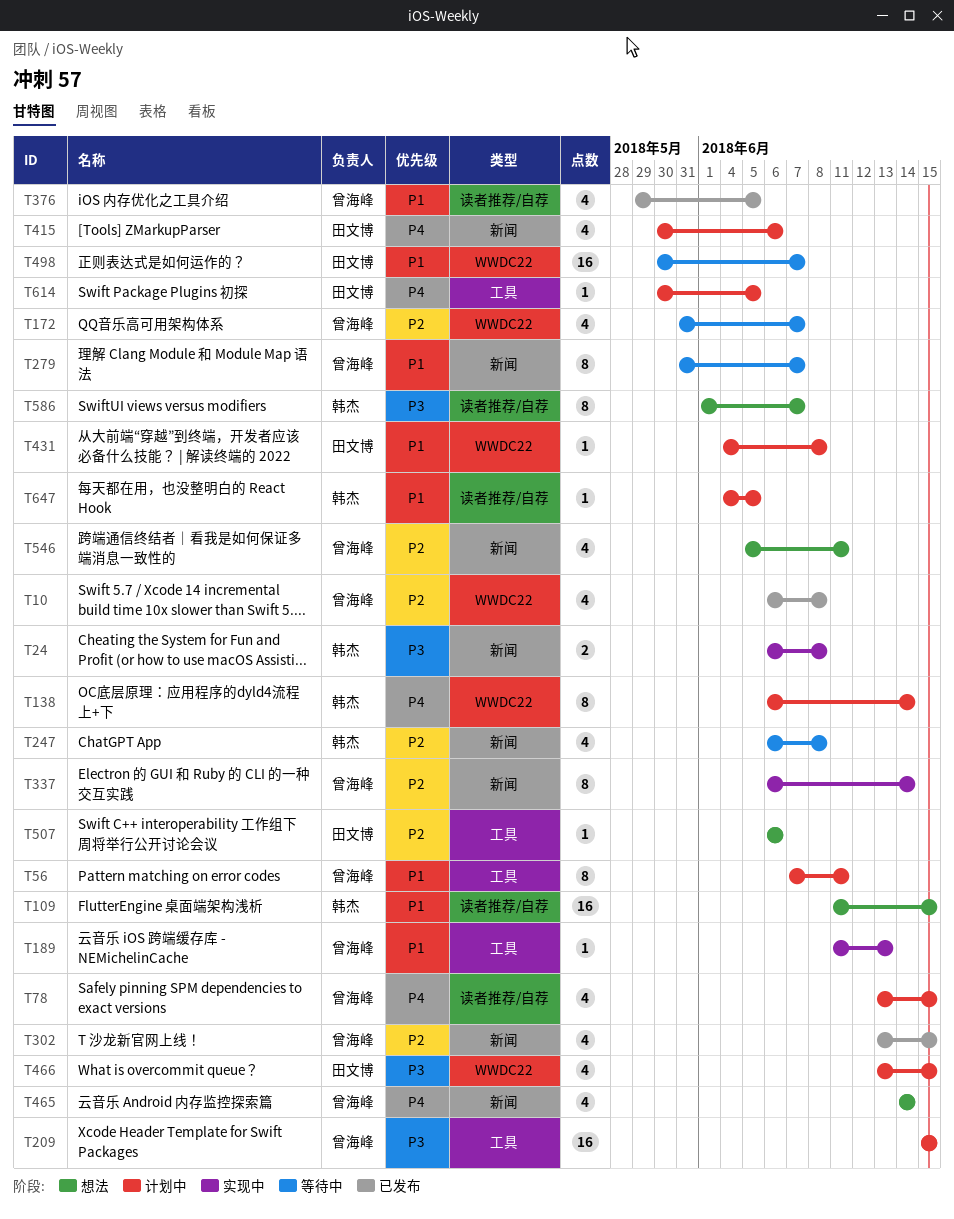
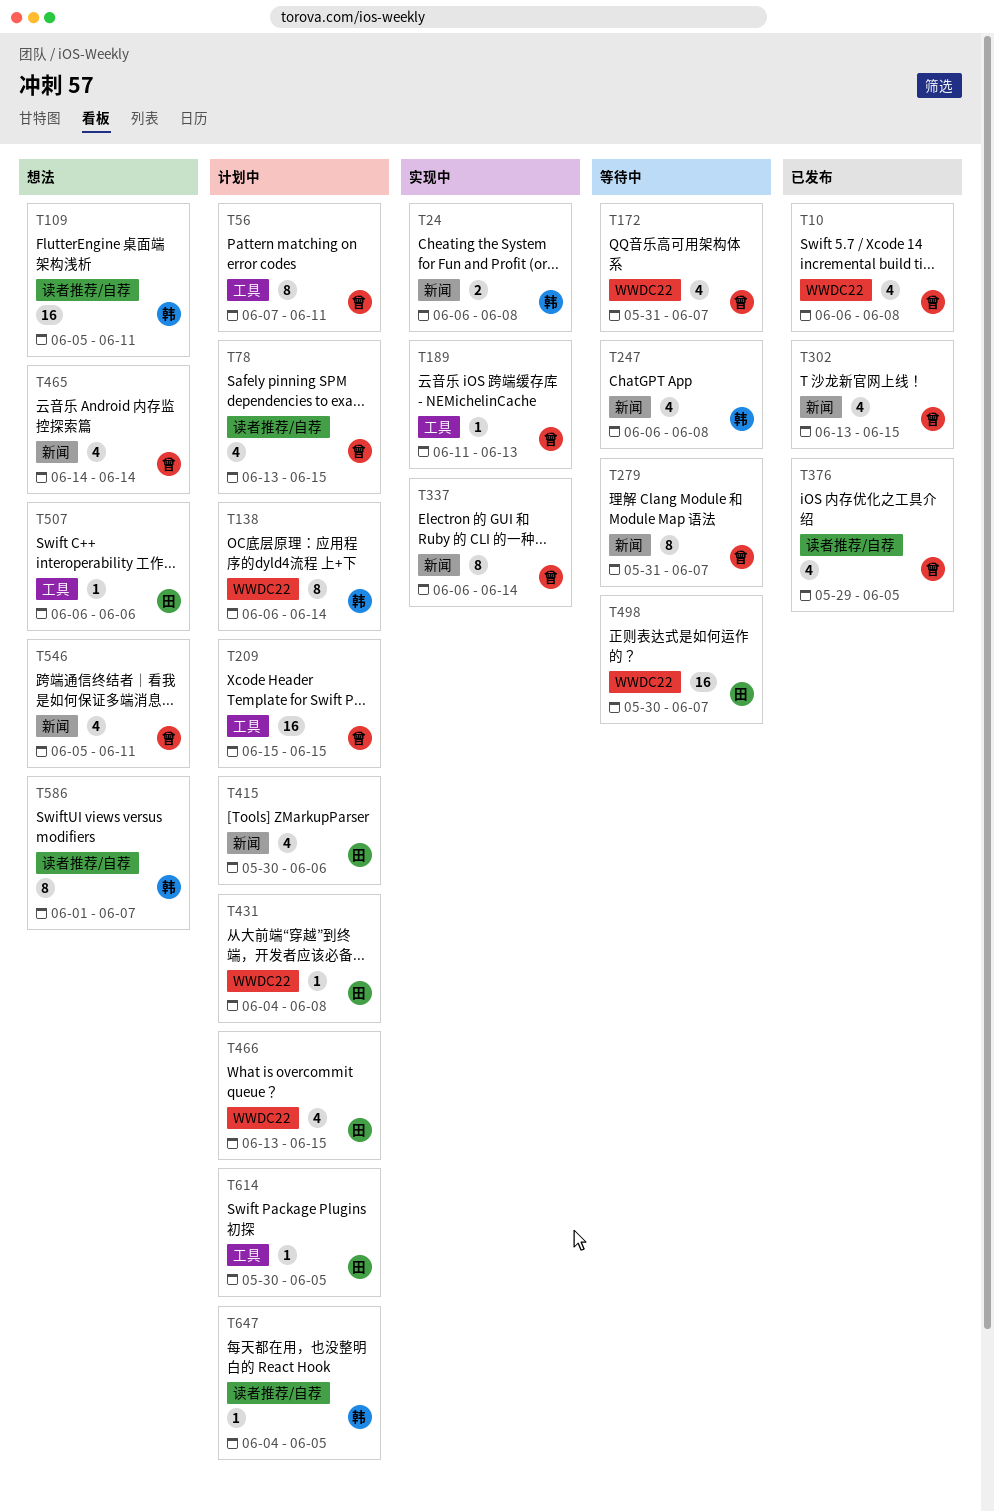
T109, start: Jun 11 -> Jun 5
T109, due: Jun 15 -> Jun 11

